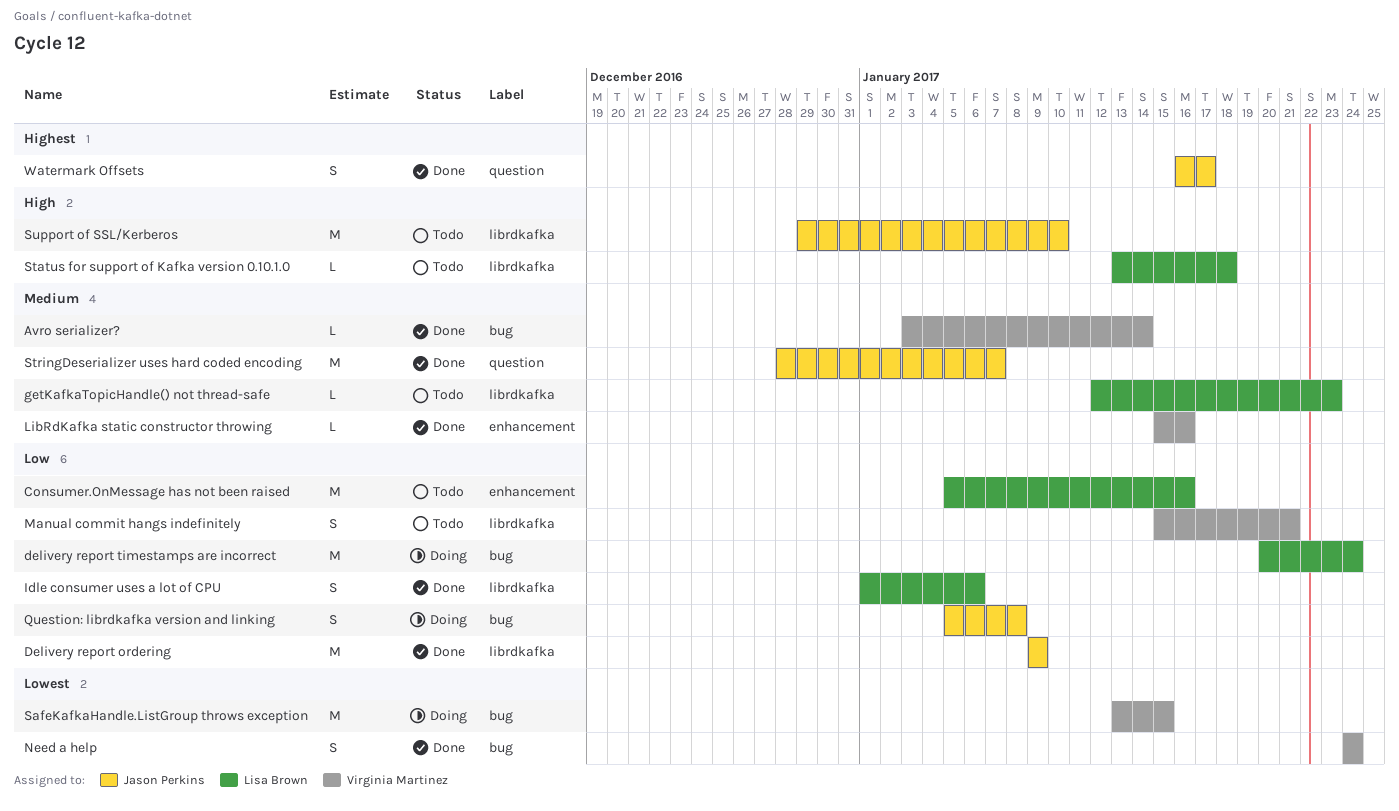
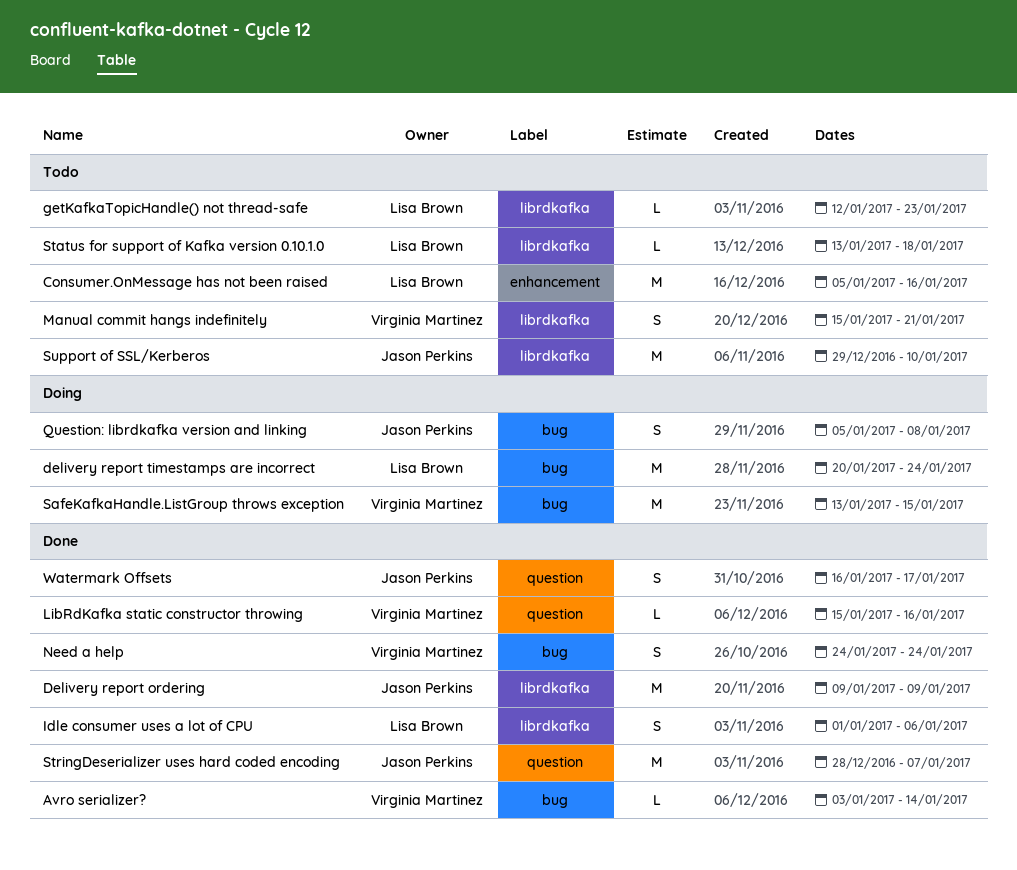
LibRdKafka static constructor throwing, label: enhancement -> question

